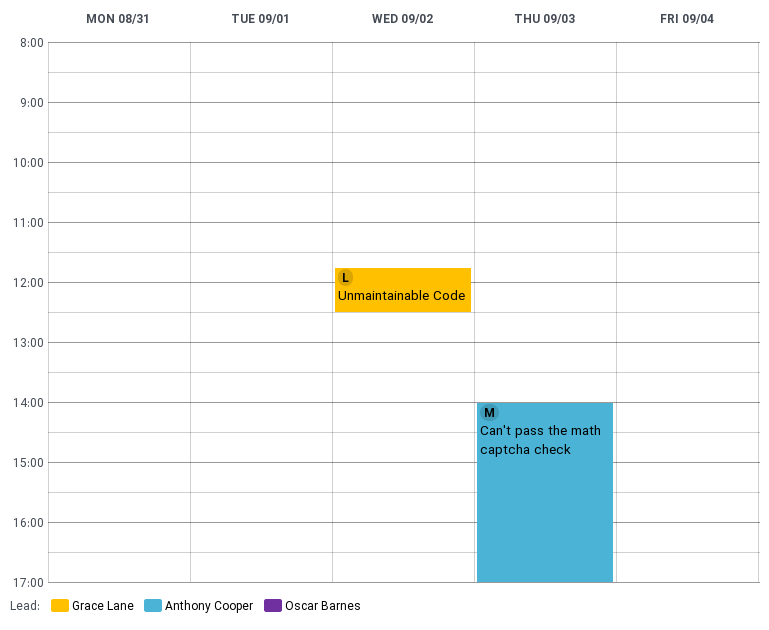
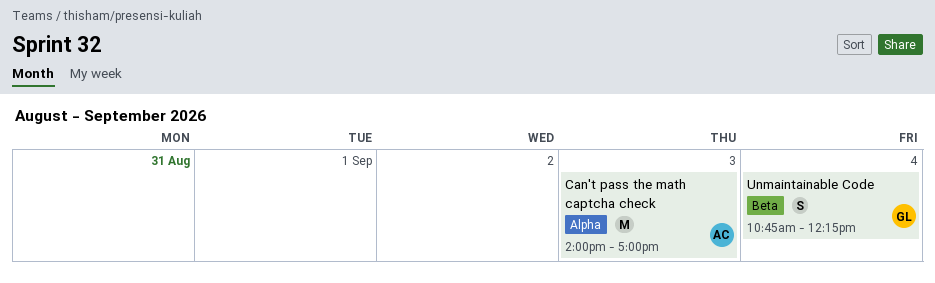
Unmaintainable Code, estimate: L -> S
Unmaintainable Code, day: Sep 2 -> Sep 4
Unmaintainable Code, begins: 11:45 -> 10:45
Unmaintainable Code, ends: 12:30 -> 12:15

